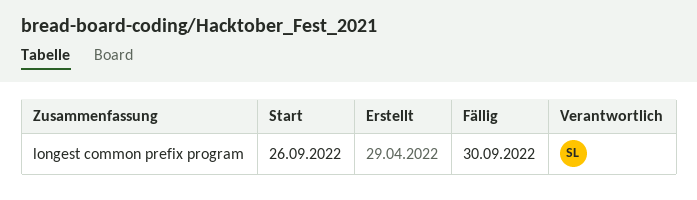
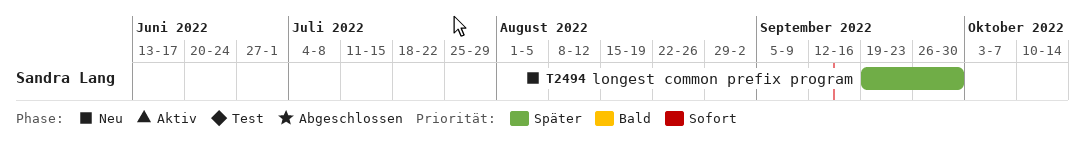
longest common prefix program, start: Sep 26 -> Sep 19

